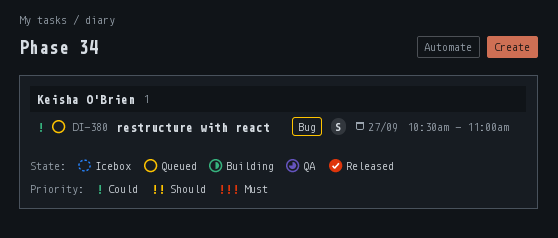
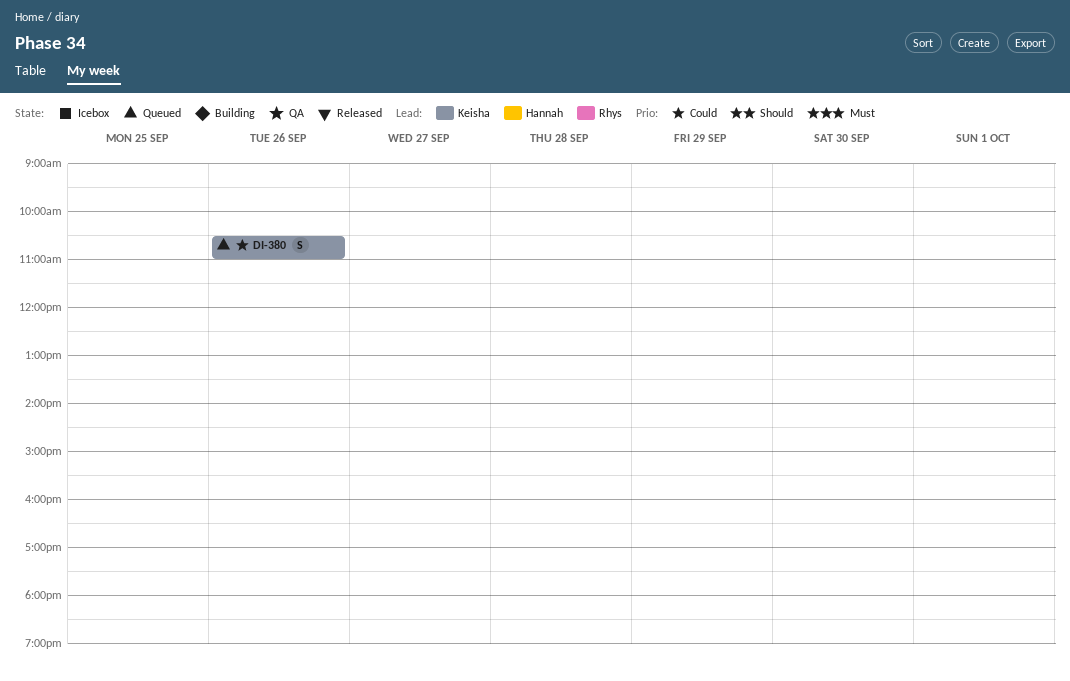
DI-380, day: Sep 27 -> Sep 26

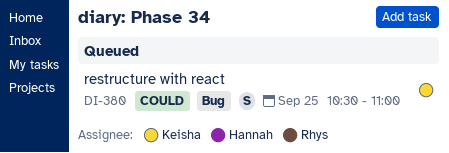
DI-380, day: Sep 26 -> Sep 25

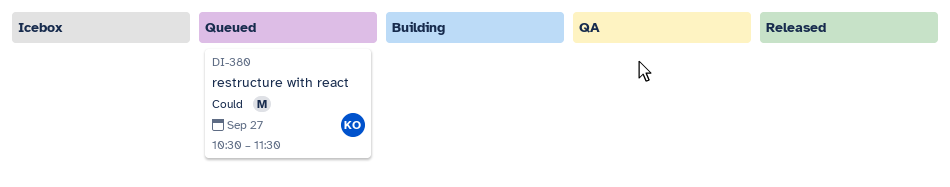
DI-380, estimate: S -> M
DI-380, day: Sep 25 -> Sep 27
DI-380, ends: 11:00 -> 11:30

